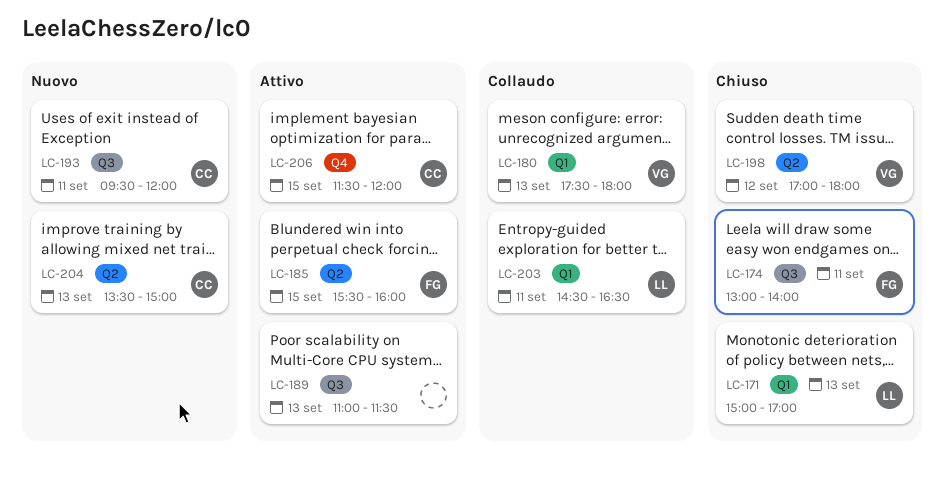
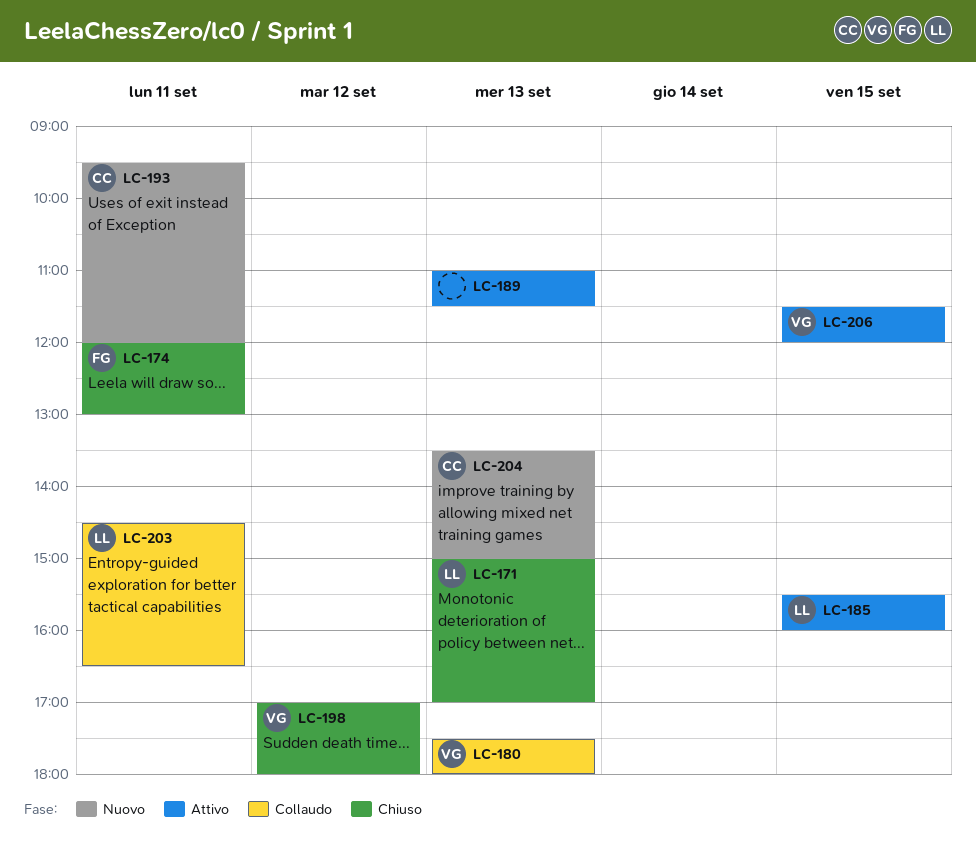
LC-174, begins: 13:00 -> 12:00
LC-174, ends: 14:00 -> 13:00
LC-185, owner: FG -> LL
LC-206, owner: CC -> VG

